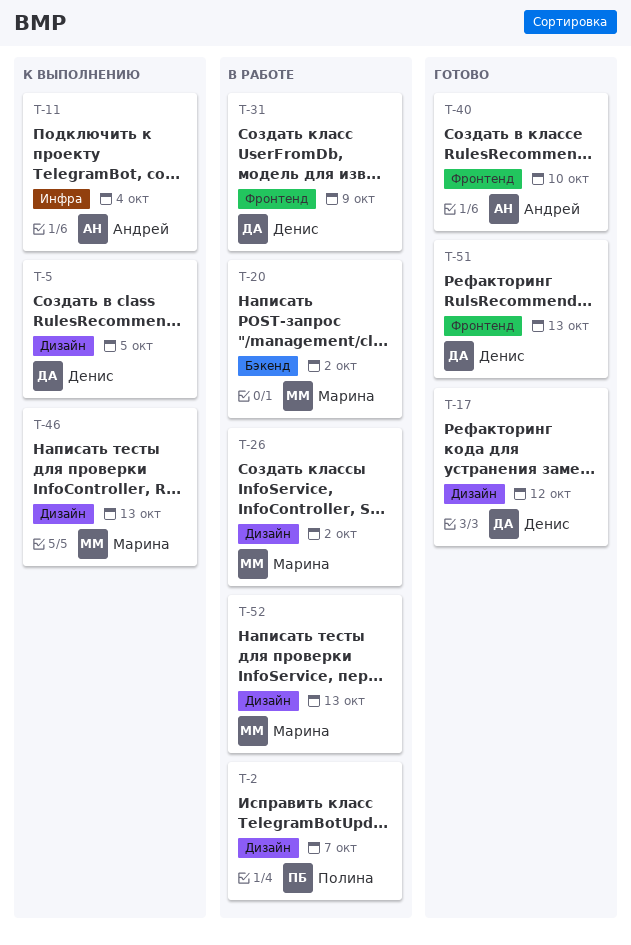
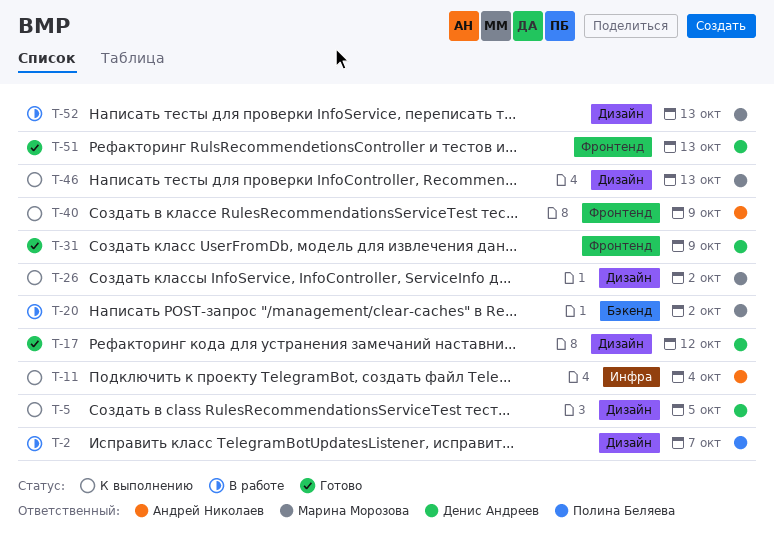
T-26, status: В работе -> К выполнению
T-31, status: В работе -> Готово
T-40, status: Готово -> К выполнению
T-40, due: Oct 10 -> Oct 9

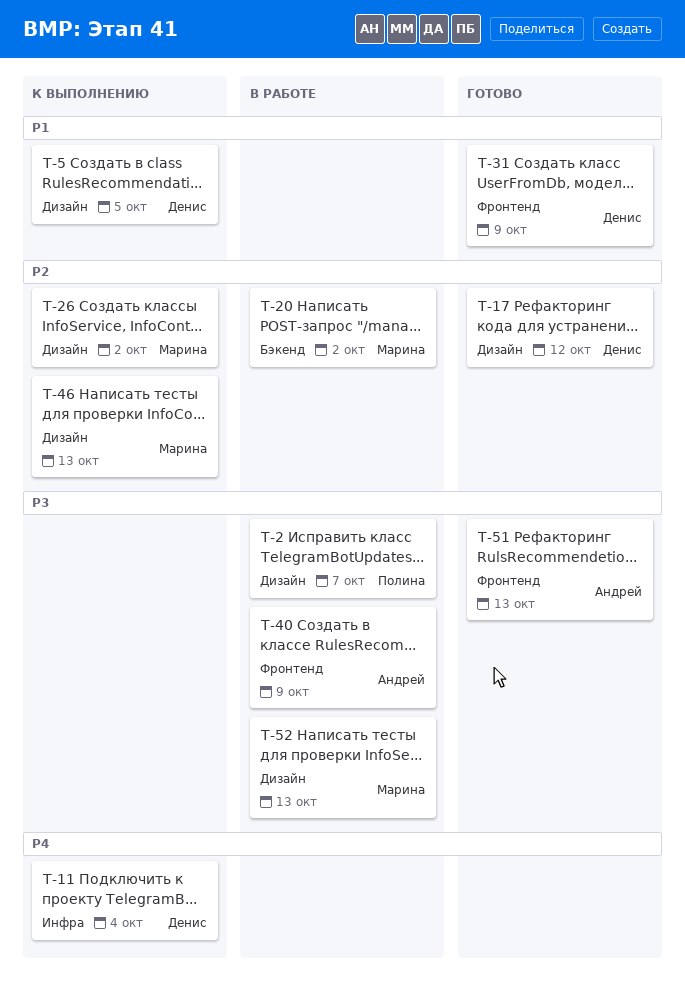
T-11, owner: Андрей Николаев -> Денис Андреев
T-40, status: К выполнению -> В работе
T-51, owner: Денис Андреев -> Андрей Николаев

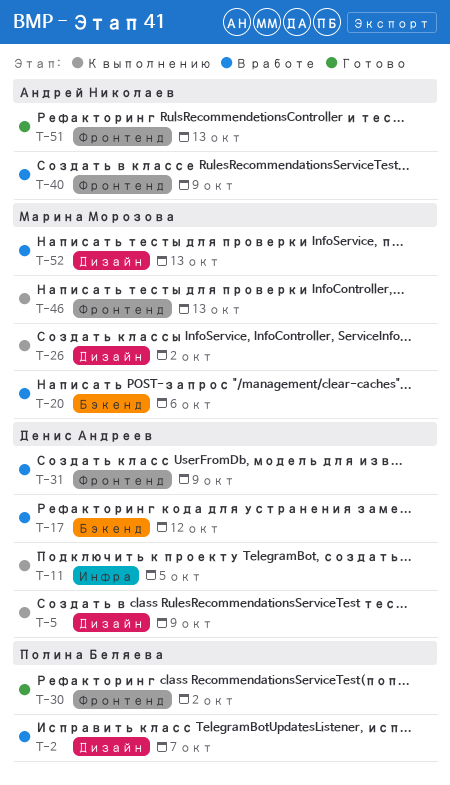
T-5, due: Oct 5 -> Oct 9
T-11, due: Oct 4 -> Oct 5
T-17, status: Готово -> В работе
T-17, label: Дизайн -> Бэкенд
T-20, due: Oct 2 -> Oct 6
T-30: none -> present
T-31, status: Готово -> В работе
T-46, label: Дизайн -> Фронтенд

